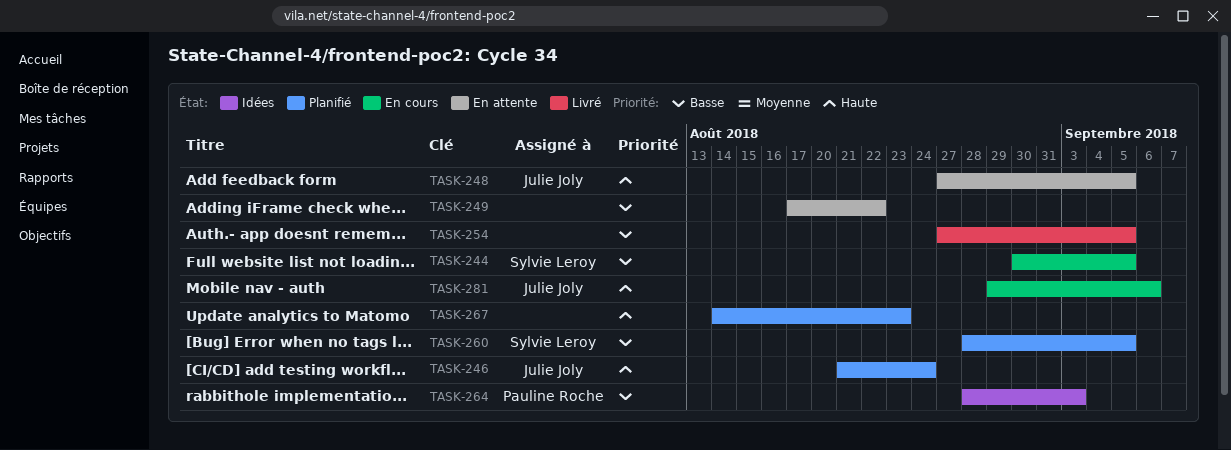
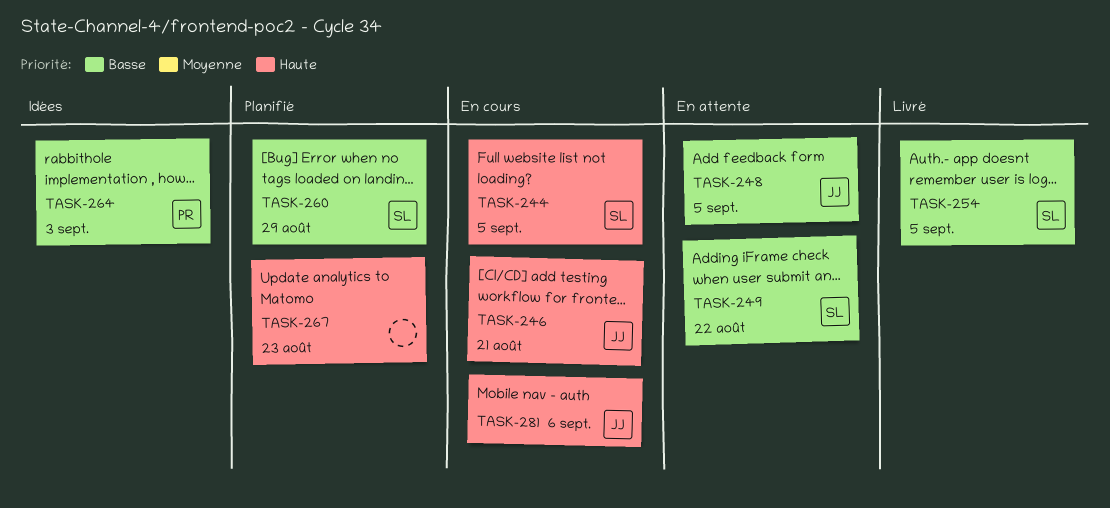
TASK-244, priority: Basse -> Haute
TASK-246, status: Planifié -> En cours
TASK-246, due: Aug 24 -> Aug 21
TASK-248, priority: Haute -> Basse
TASK-249, owner: none -> Sylvie Leroy
TASK-254, owner: none -> Sylvie Leroy
TASK-260, due: Sep 5 -> Aug 29

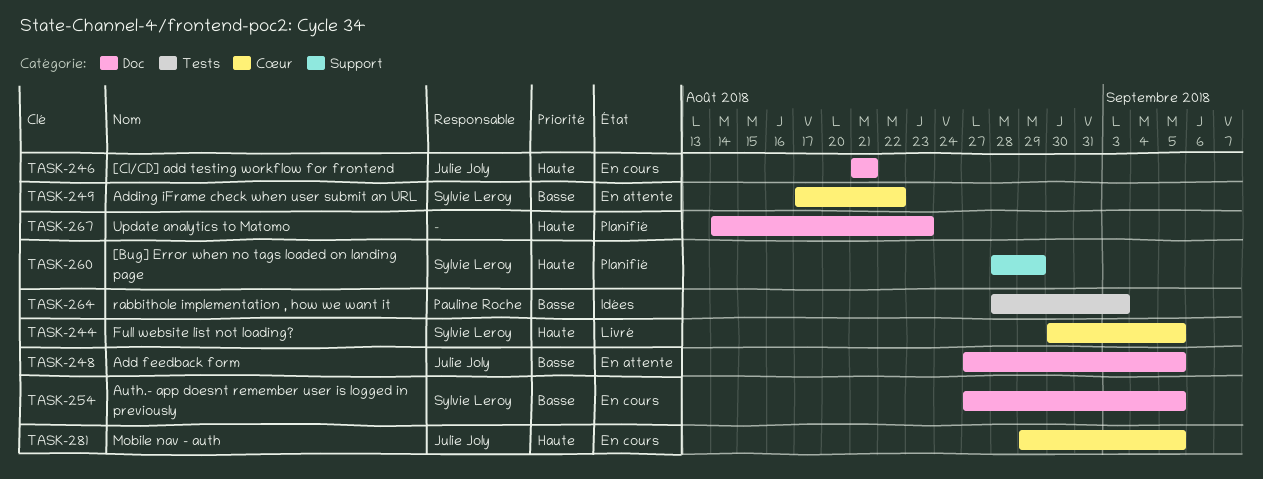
TASK-244, status: En cours -> Livré
TASK-254, status: Livré -> En cours
TASK-260, priority: Basse -> Haute
TASK-281, due: Sep 6 -> Sep 5

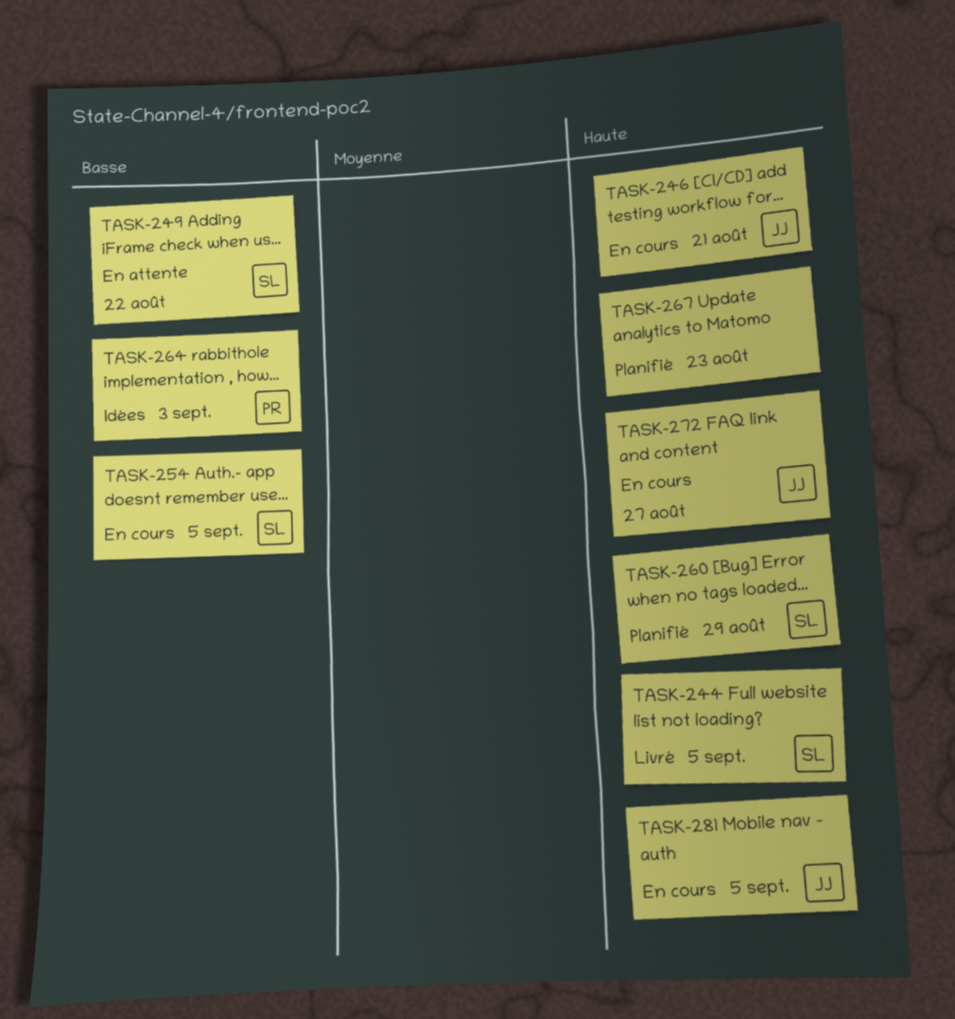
TASK-248: present -> none
TASK-272: none -> present

